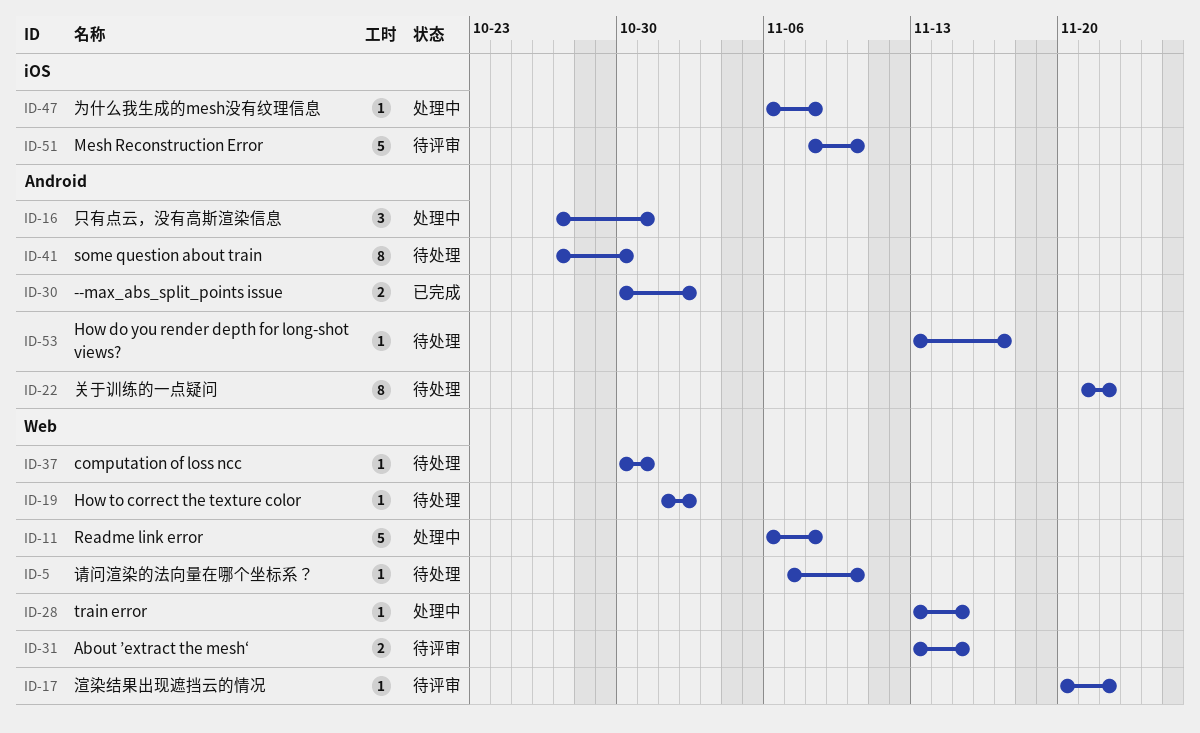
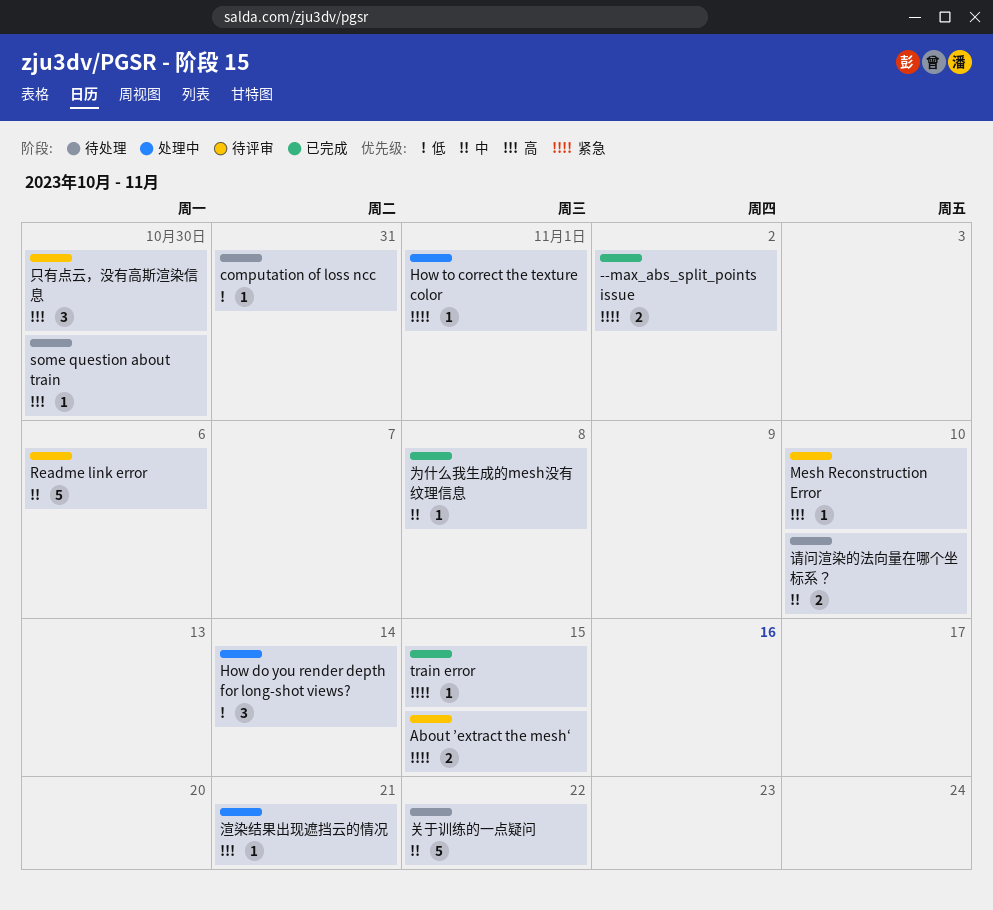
How do you render depth for long-shot views?, status: 待处理 -> 处理中
How do you render depth for long-shot views?, estimate: 1 -> 3
How do you render depth for long-shot views?, due: Nov 17 -> Nov 14
How to correct the texture color, status: 待处理 -> 处理中
How to correct the texture color, due: Nov 2 -> Nov 1
Mesh Reconstruction Error, estimate: 5 -> 1
Readme link error, status: 处理中 -> 待评审
Readme link error, due: Nov 8 -> Nov 6
some question about train, estimate: 8 -> 1
train error, status: 处理中 -> 已完成
为什么我生成的mesh没有纹理信息, status: 处理中 -> 已完成
关于训练的一点疑问, estimate: 8 -> 5
只有点云，没有高斯渲染信息, status: 处理中 -> 待评审
只有点云，没有高斯渲染信息, due: Oct 31 -> Oct 30
渲染结果出现遮挡云的情况, status: 待评审 -> 处理中
渲染结果出现遮挡云的情况, due: Nov 22 -> Nov 21
请问渲染的法向量在哪个坐标系？, estimate: 1 -> 2

